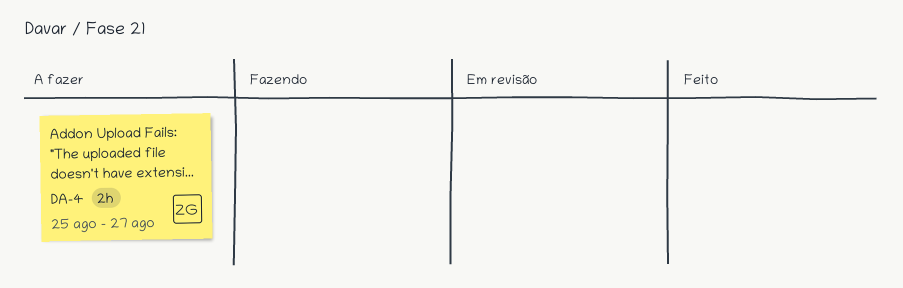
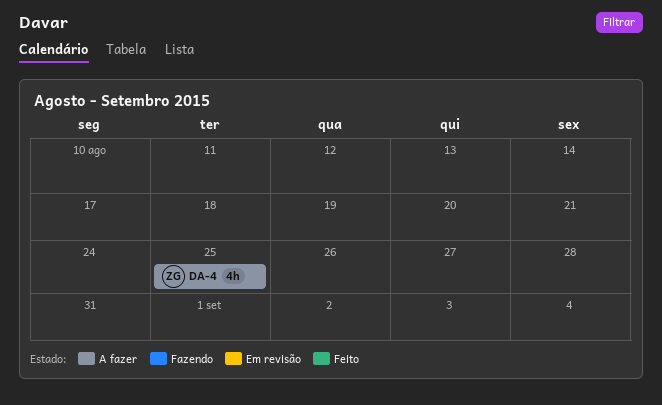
DA-4, estimate: 2h -> 4h
DA-4, due: Aug 27 -> Aug 25

